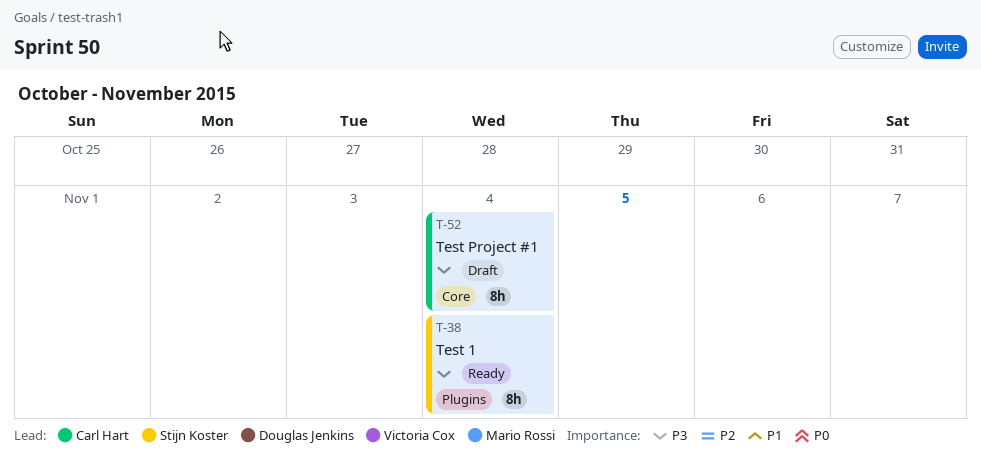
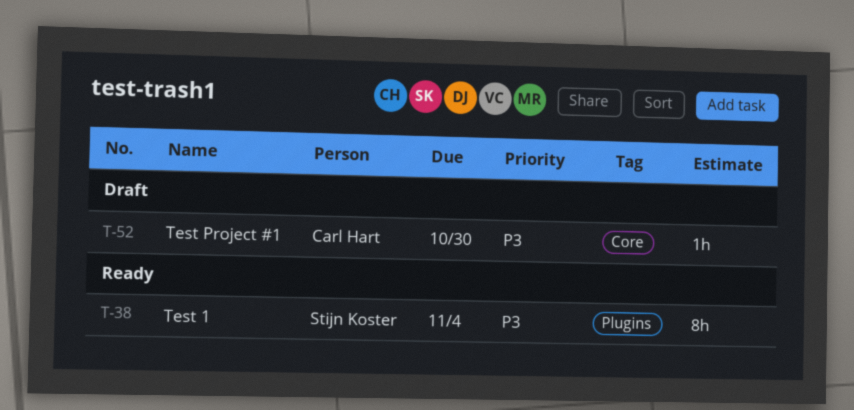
T-52, estimate: 8h -> 1h
T-52, due: Nov 4 -> Oct 30

